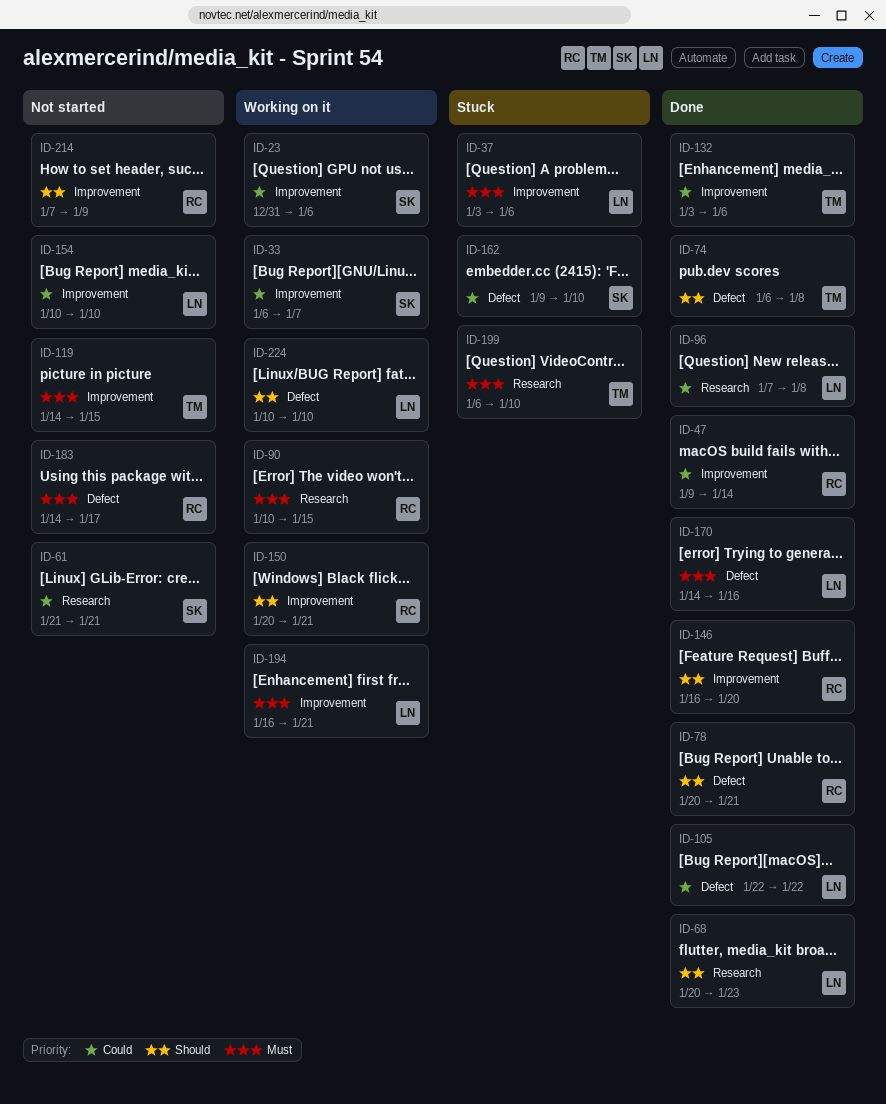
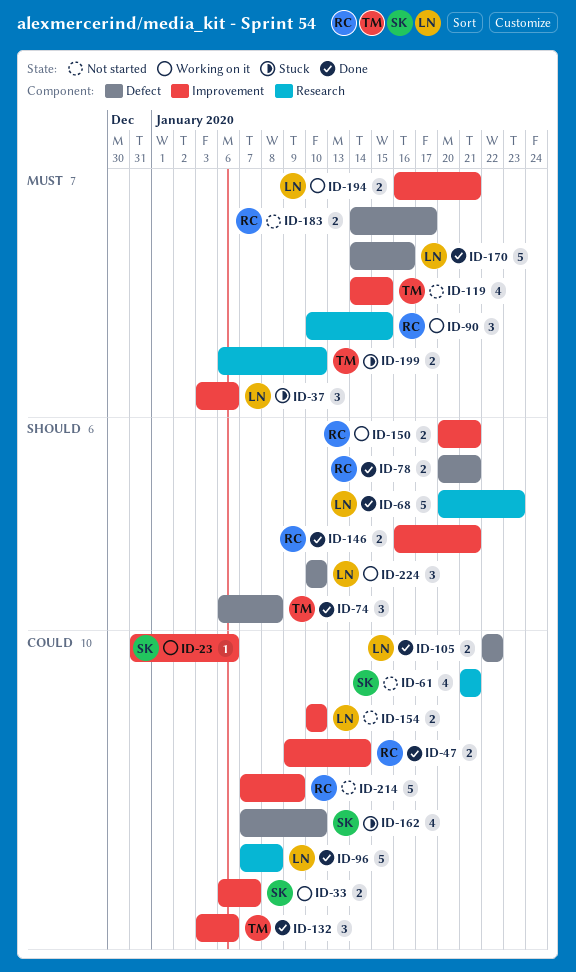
ID-146, due: Jan 20 -> Jan 21
ID-162, start: Jan 9 -> Jan 7
ID-214, priority: Should -> Could

